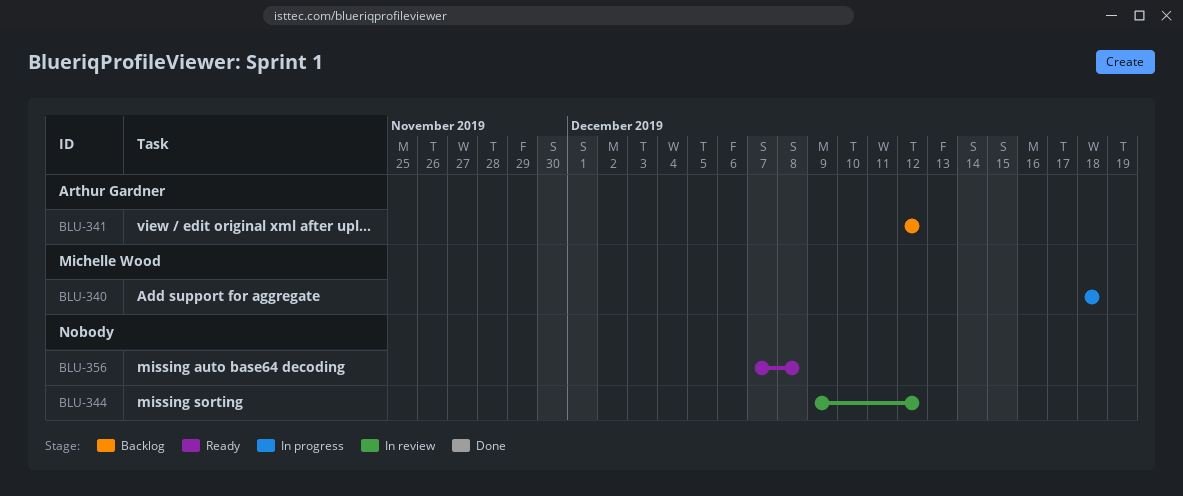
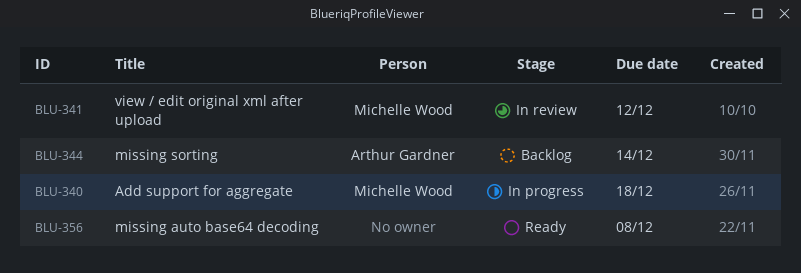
BLU-341, status: Backlog -> In review
BLU-341, owner: Arthur Gardner -> Michelle Wood
BLU-344, status: In review -> Backlog
BLU-344, owner: none -> Arthur Gardner
BLU-344, due: Dec 12 -> Dec 14

